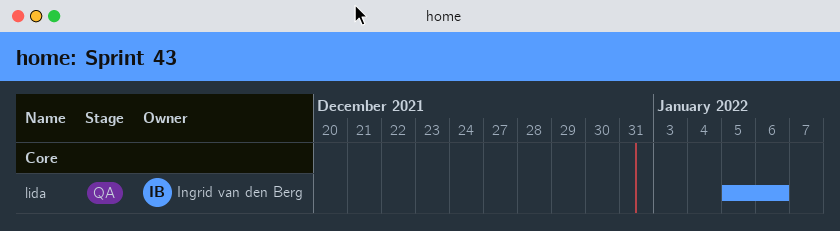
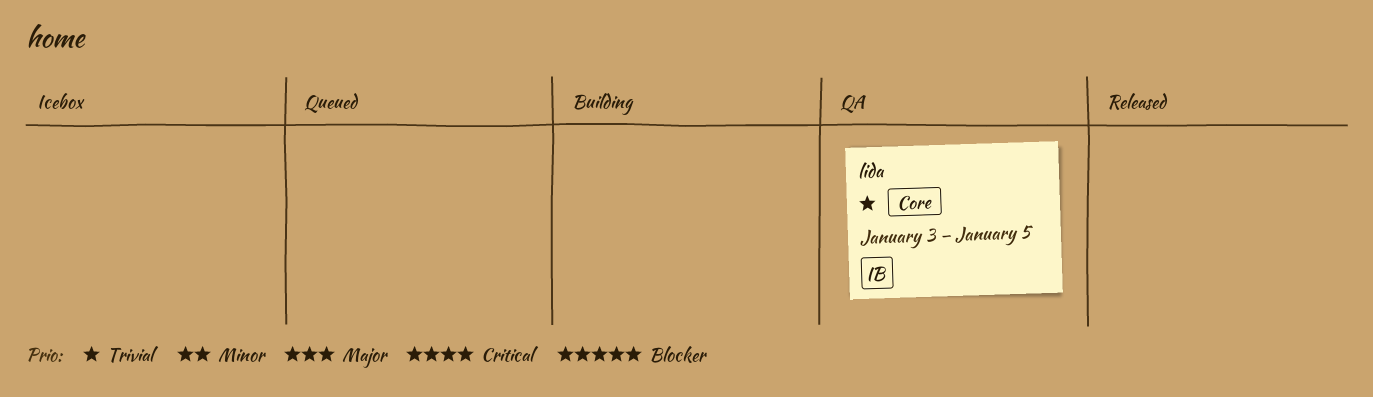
lida, start: Jan 5 -> Jan 3
lida, due: Jan 6 -> Jan 5

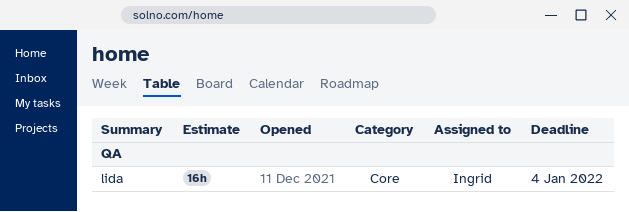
lida, due: Jan 5 -> Jan 4

